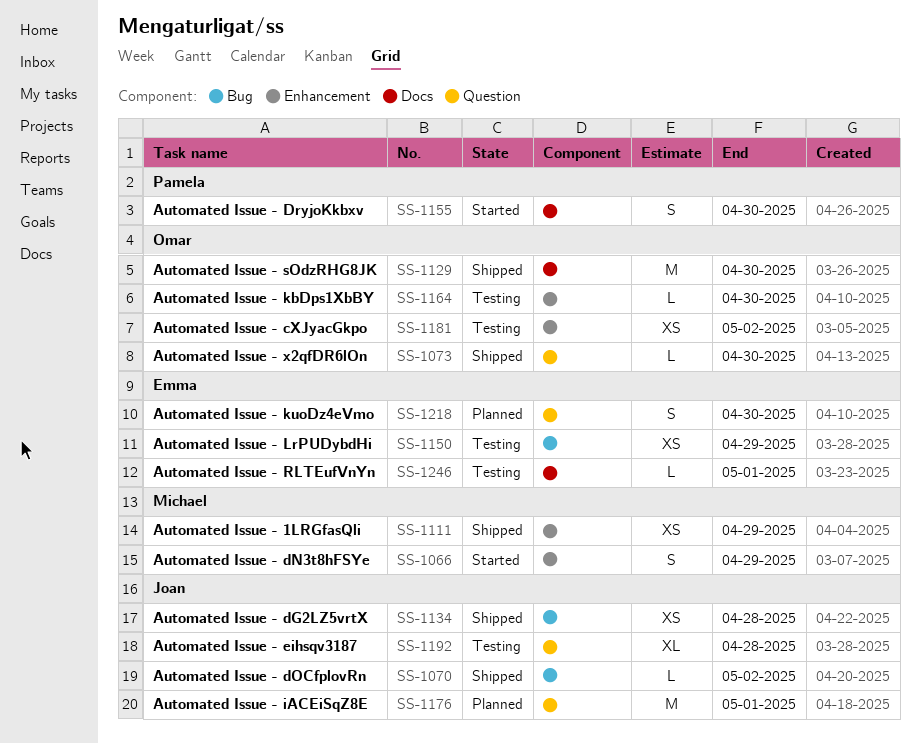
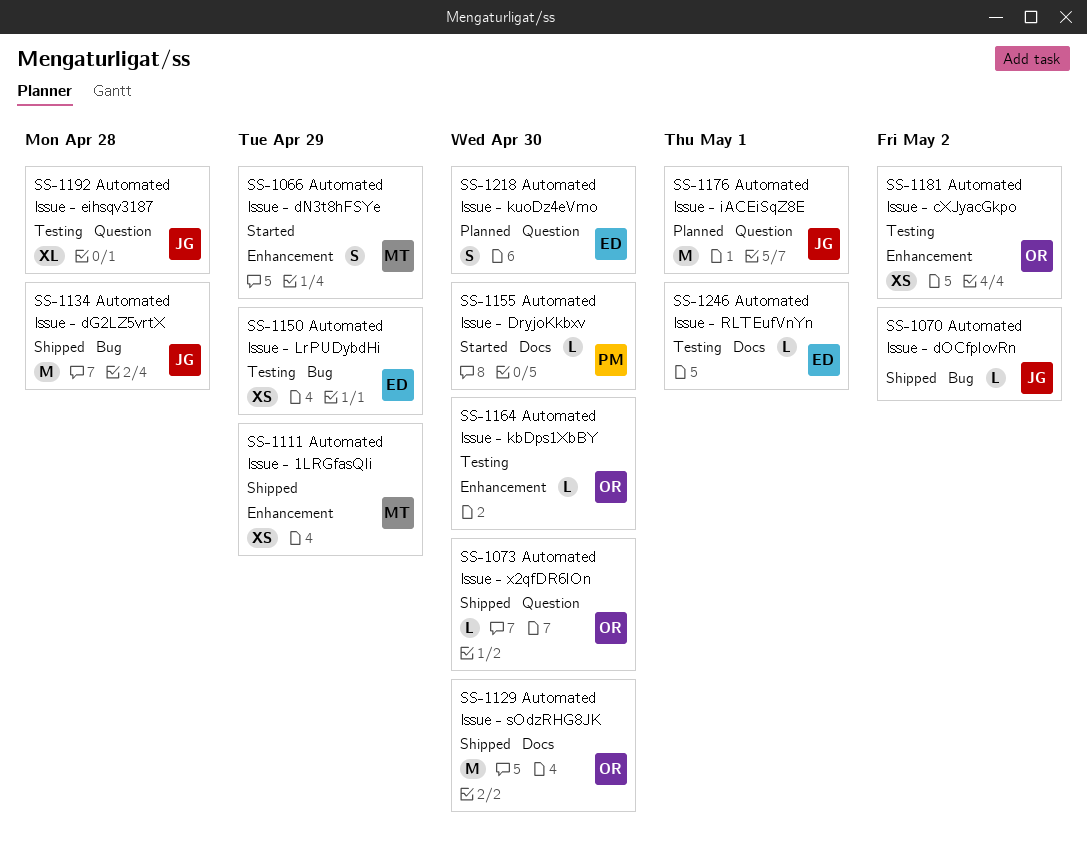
SS-1134, estimate: XS -> M
SS-1155, estimate: S -> L

